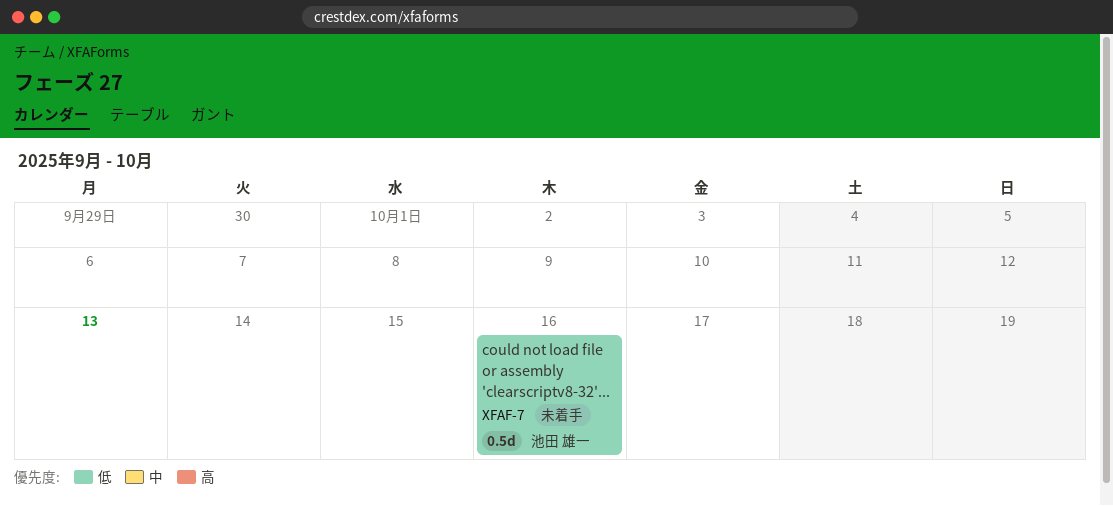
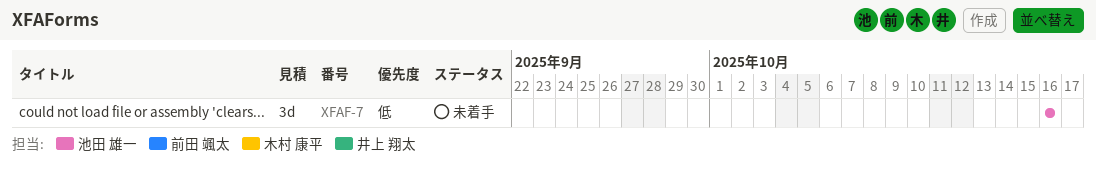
XFAF-7, estimate: 0.5d -> 3d

